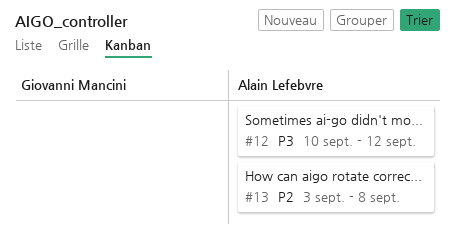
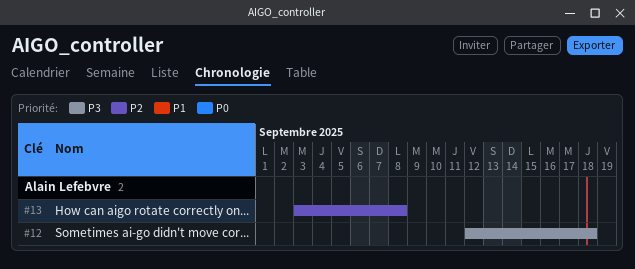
#12, start: Sep 10 -> Sep 12
#12, due: Sep 12 -> Sep 18

